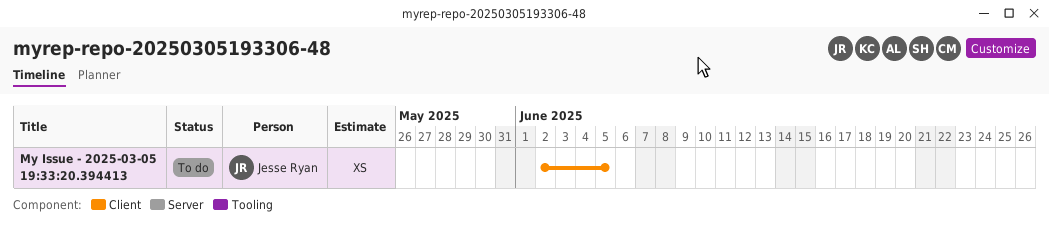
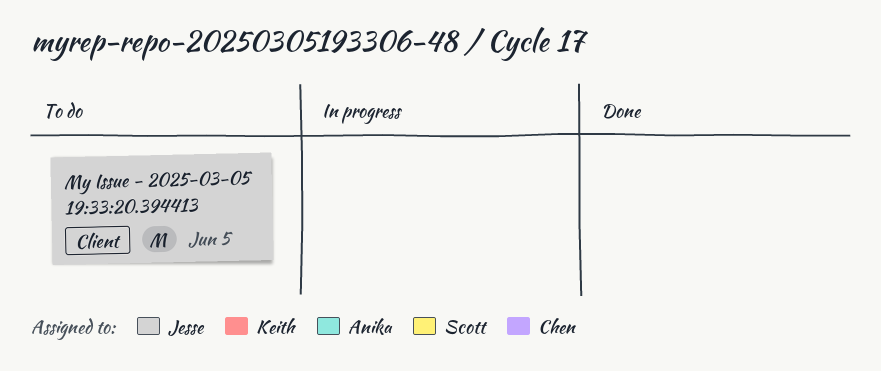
My Issue - 2025-03-05 19:33:20.394413, estimate: XS -> M

